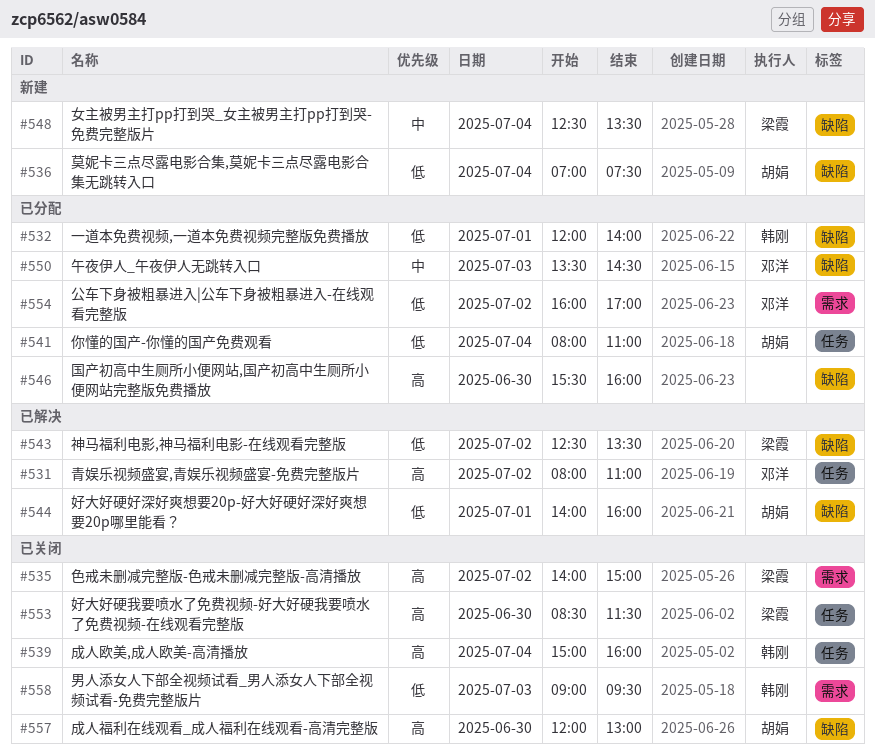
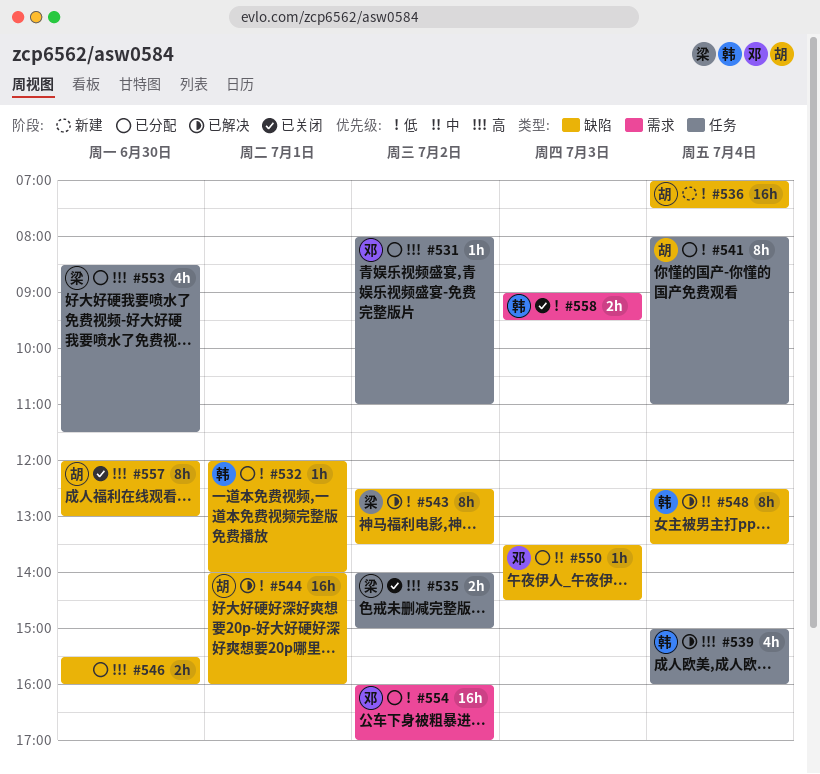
#531, status: 已解决 -> 已分配
#535, label: 需求 -> 任务
#539, status: 已关闭 -> 已解决
#548, status: 新建 -> 已解决
#548, owner: 梁霞 -> 韩刚
#553, status: 已关闭 -> 已分配

